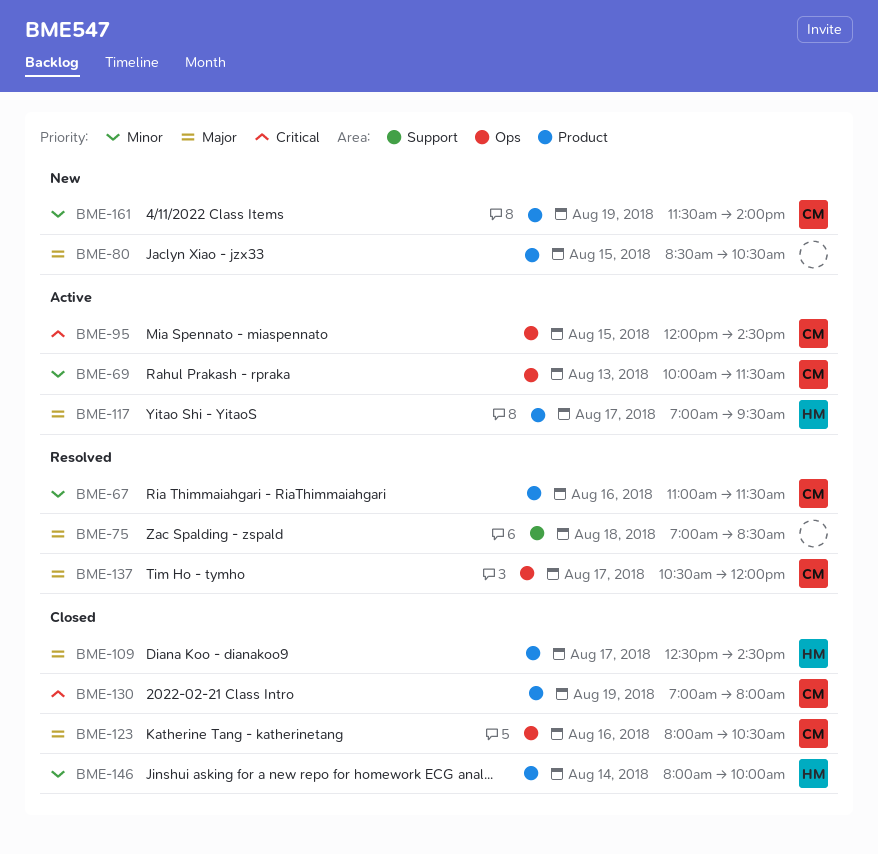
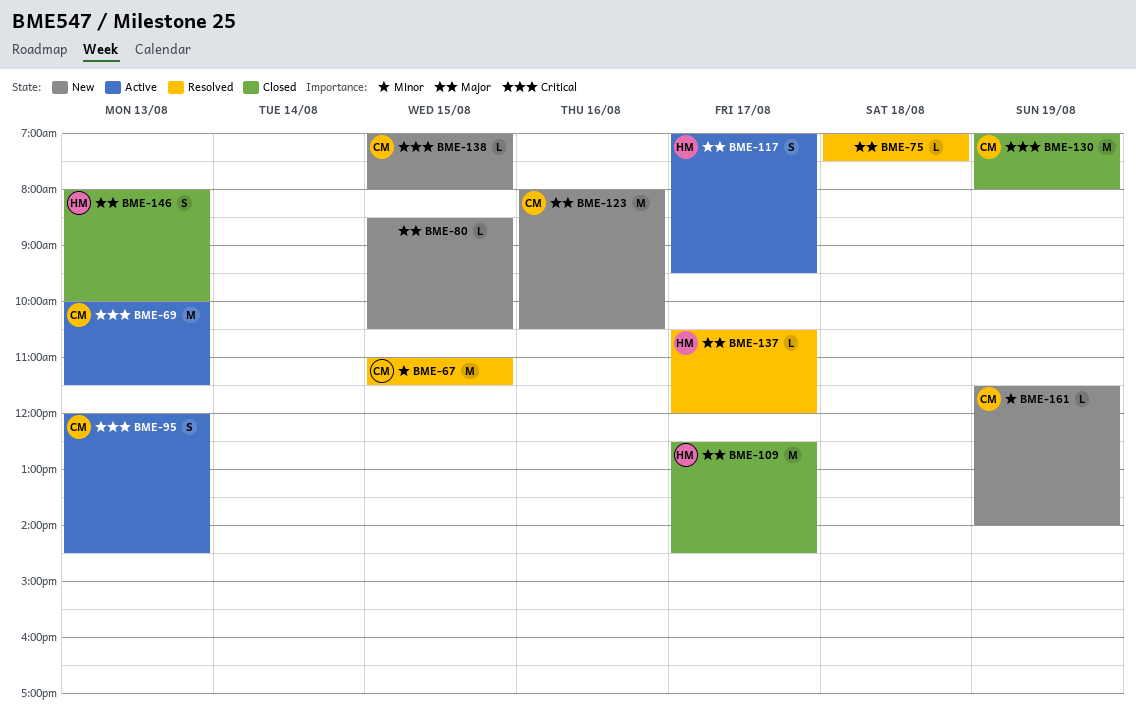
BME-67, day: Aug 16 -> Aug 15
BME-69, priority: Minor -> Critical
BME-75, ends: 08:30 -> 07:30
BME-95, day: Aug 15 -> Aug 13
BME-123, status: Closed -> New
BME-137, owner: CM -> HM
BME-138: none -> present
BME-146, priority: Minor -> Major
BME-146, day: Aug 14 -> Aug 13

